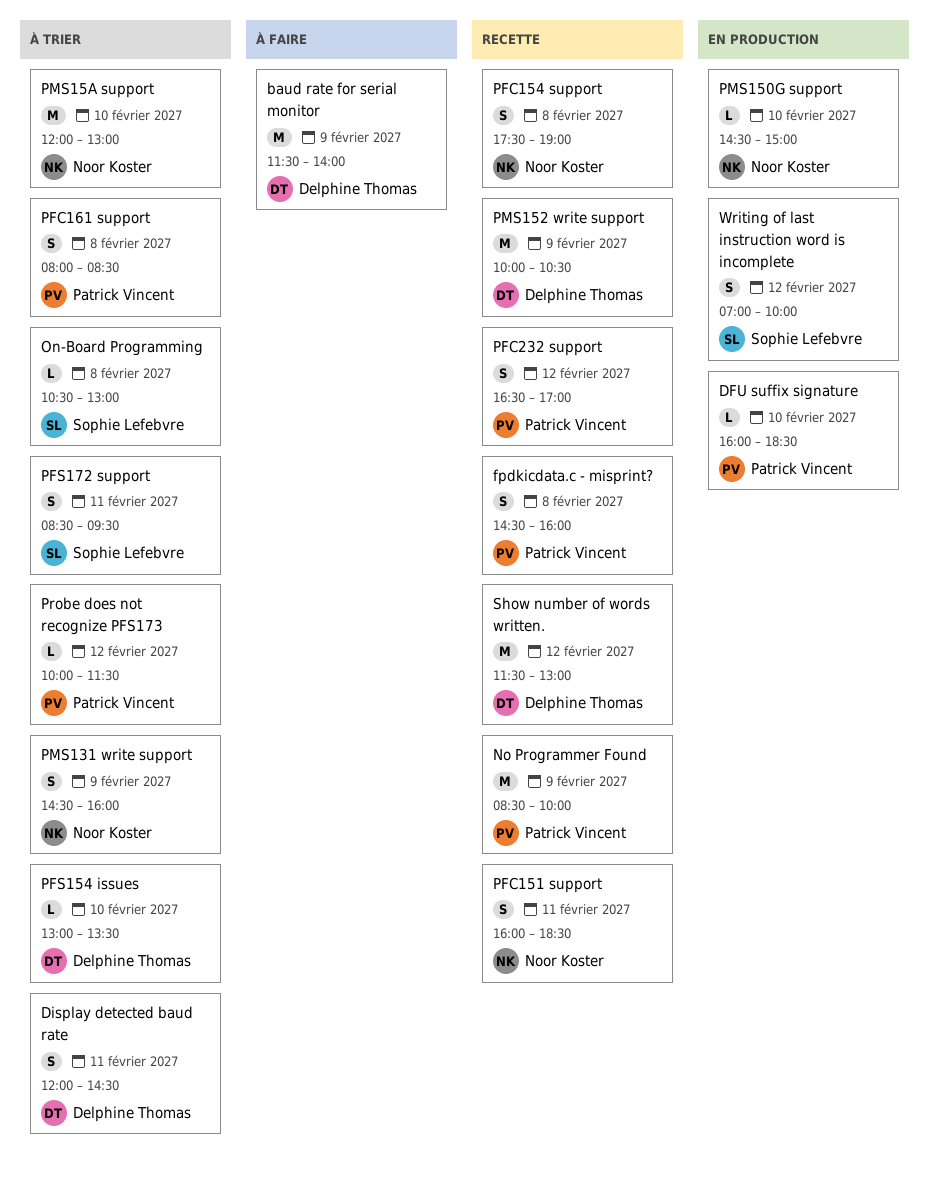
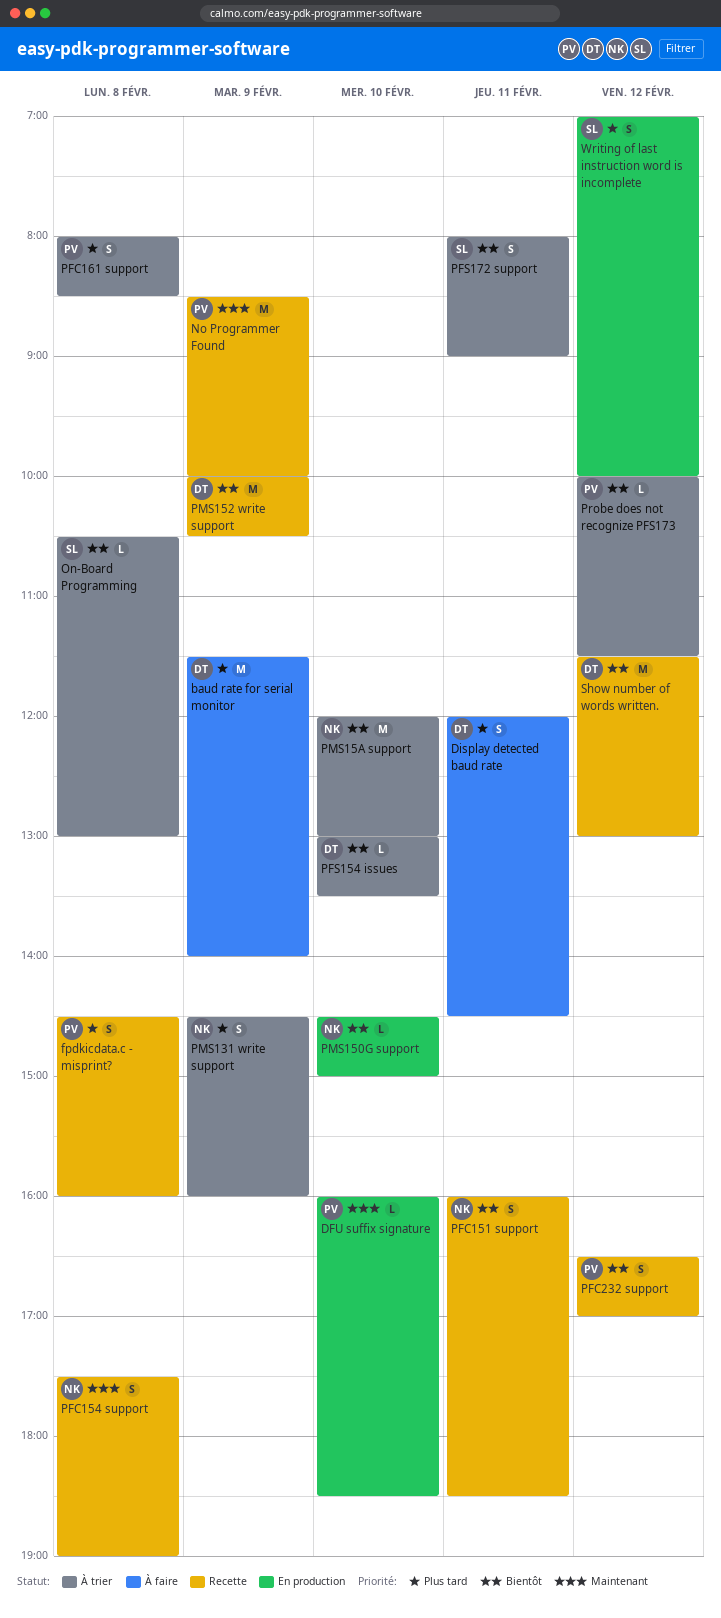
Display detected baud rate, status: À trier -> À faire
PFS172 support, begins: 08:30 -> 08:00
PFS172 support, ends: 09:30 -> 09:00

